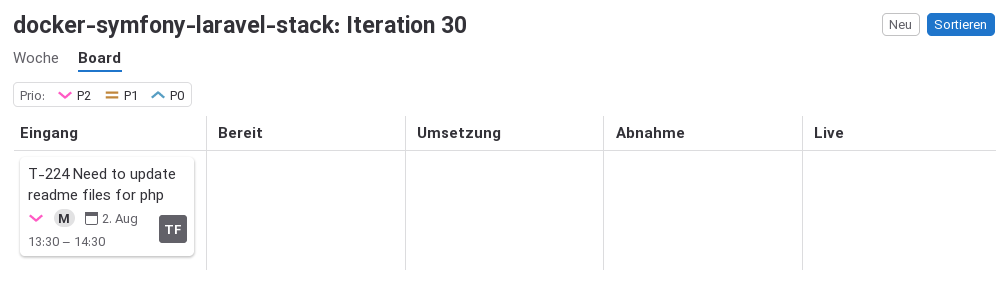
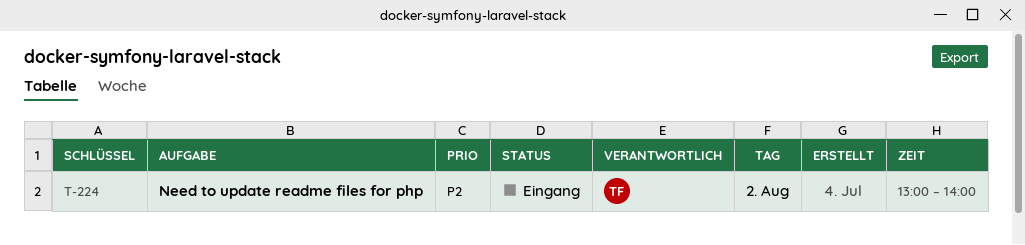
T-224, begins: 13:30 -> 13:00
T-224, ends: 14:30 -> 14:00

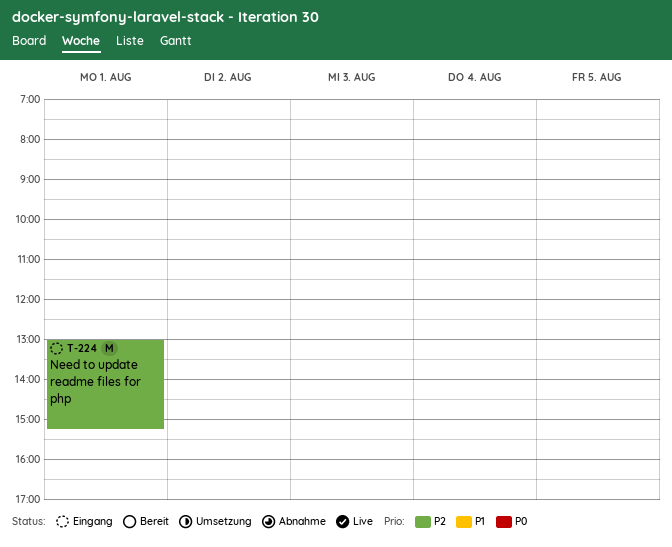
T-224, day: Aug 2 -> Aug 1
T-224, ends: 14:00 -> 15:15

